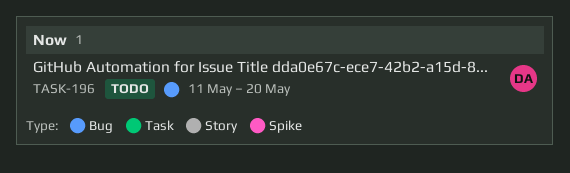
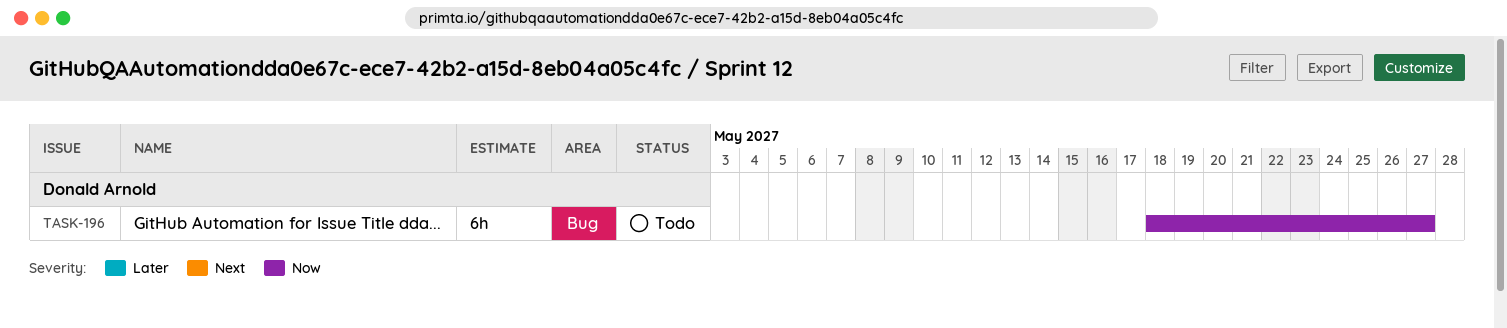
TASK-196, start: May 11 -> May 18
TASK-196, due: May 20 -> May 27

